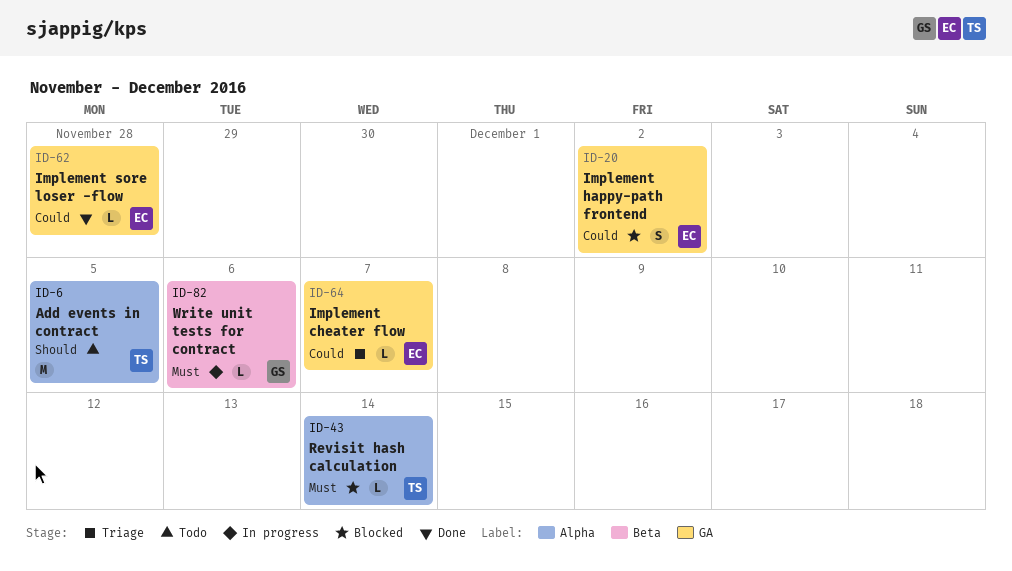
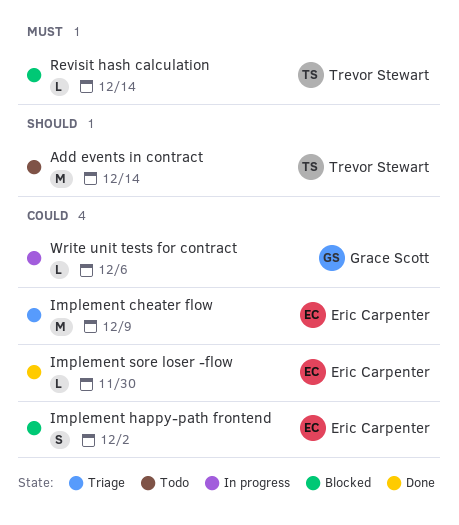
Add events in contract, due: Dec 5 -> Dec 14
Implement cheater flow, estimate: L -> M
Implement cheater flow, due: Dec 7 -> Dec 9
Implement sore loser -flow, due: Nov 28 -> Nov 30
Write unit tests for contract, priority: Must -> Could

